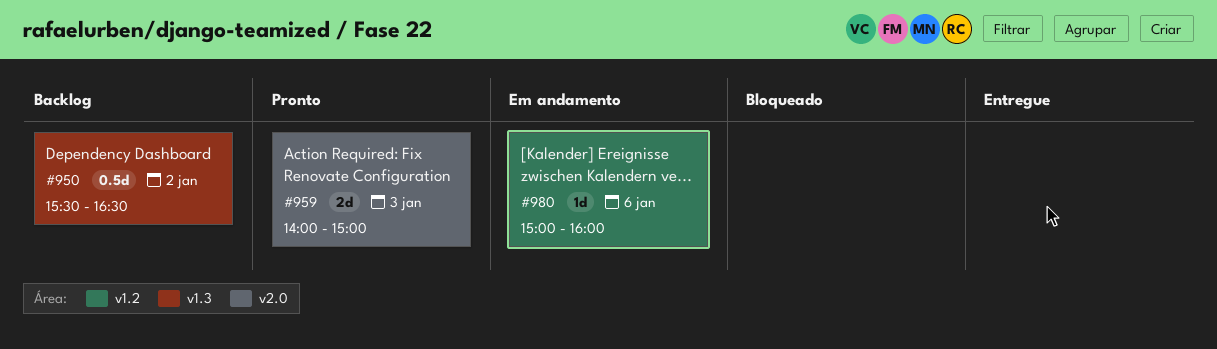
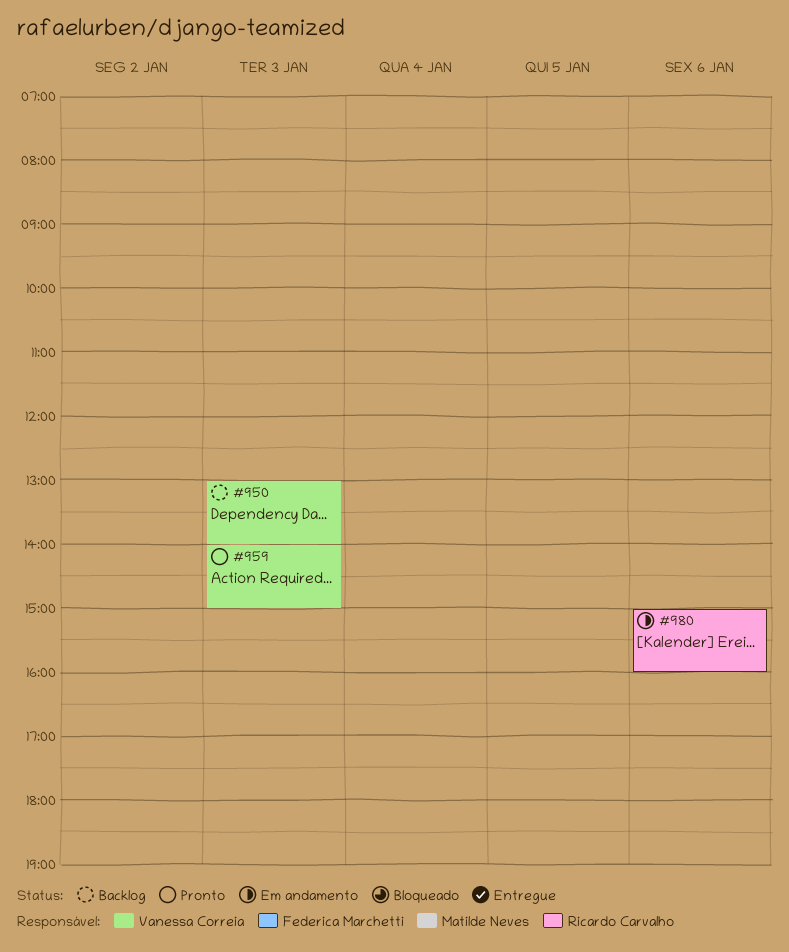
#950, day: Jan 2 -> Jan 3
#950, begins: 15:30 -> 13:00
#950, ends: 16:30 -> 14:00

